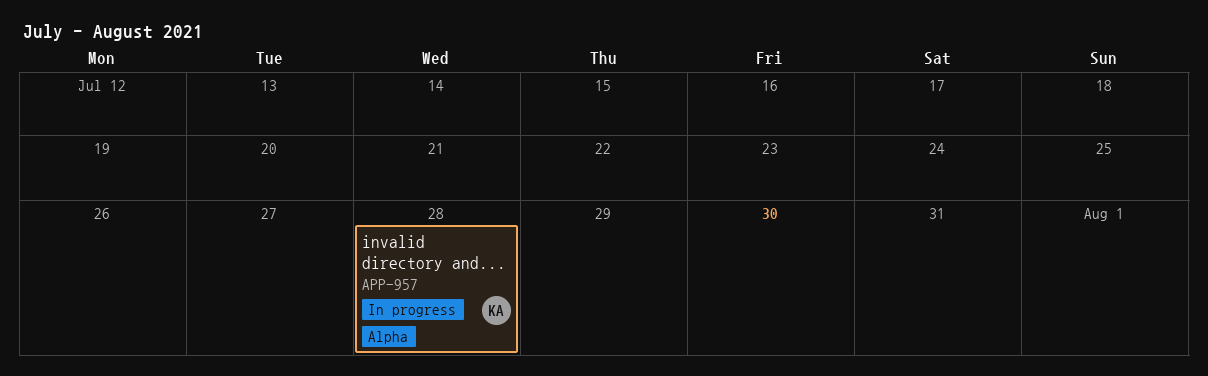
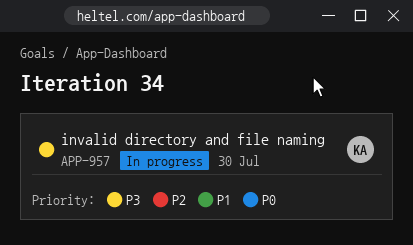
APP-957, due: Jul 28 -> Jul 30

